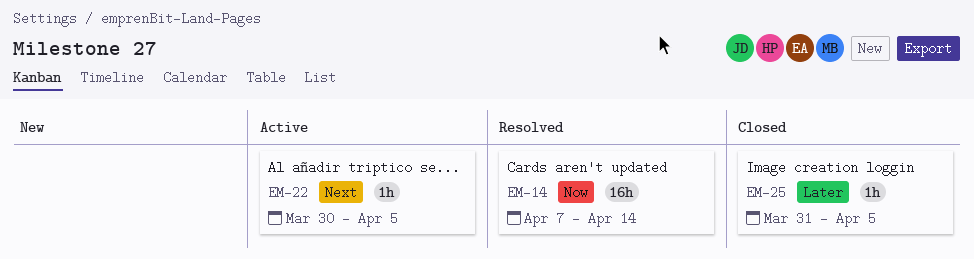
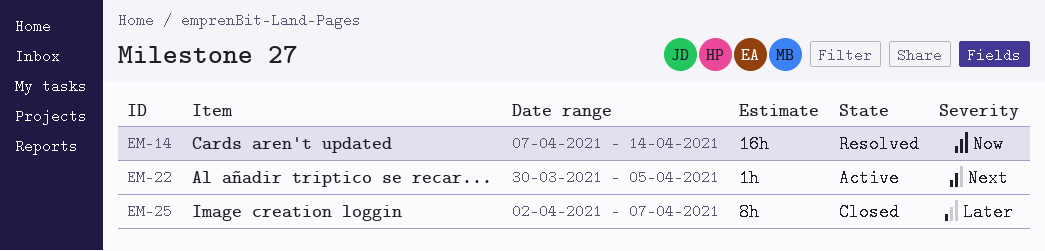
EM-25, estimate: 1h -> 8h
EM-25, start: Mar 31 -> Apr 2
EM-25, due: Apr 5 -> Apr 7

